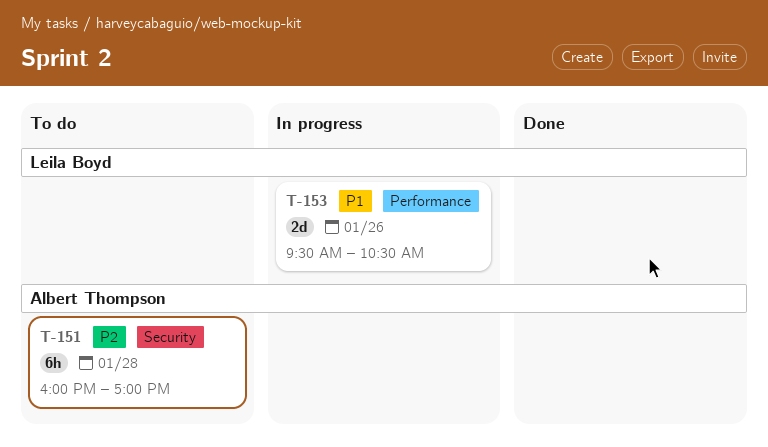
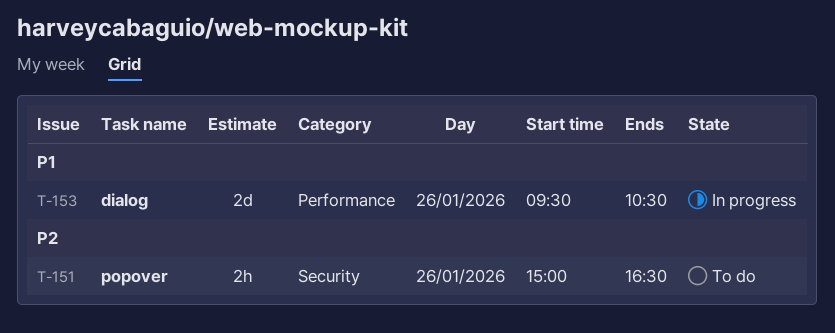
T-151, estimate: 6h -> 2h
T-151, day: Jan 28 -> Jan 26
T-151, begins: 16:00 -> 15:00
T-151, ends: 17:00 -> 16:30

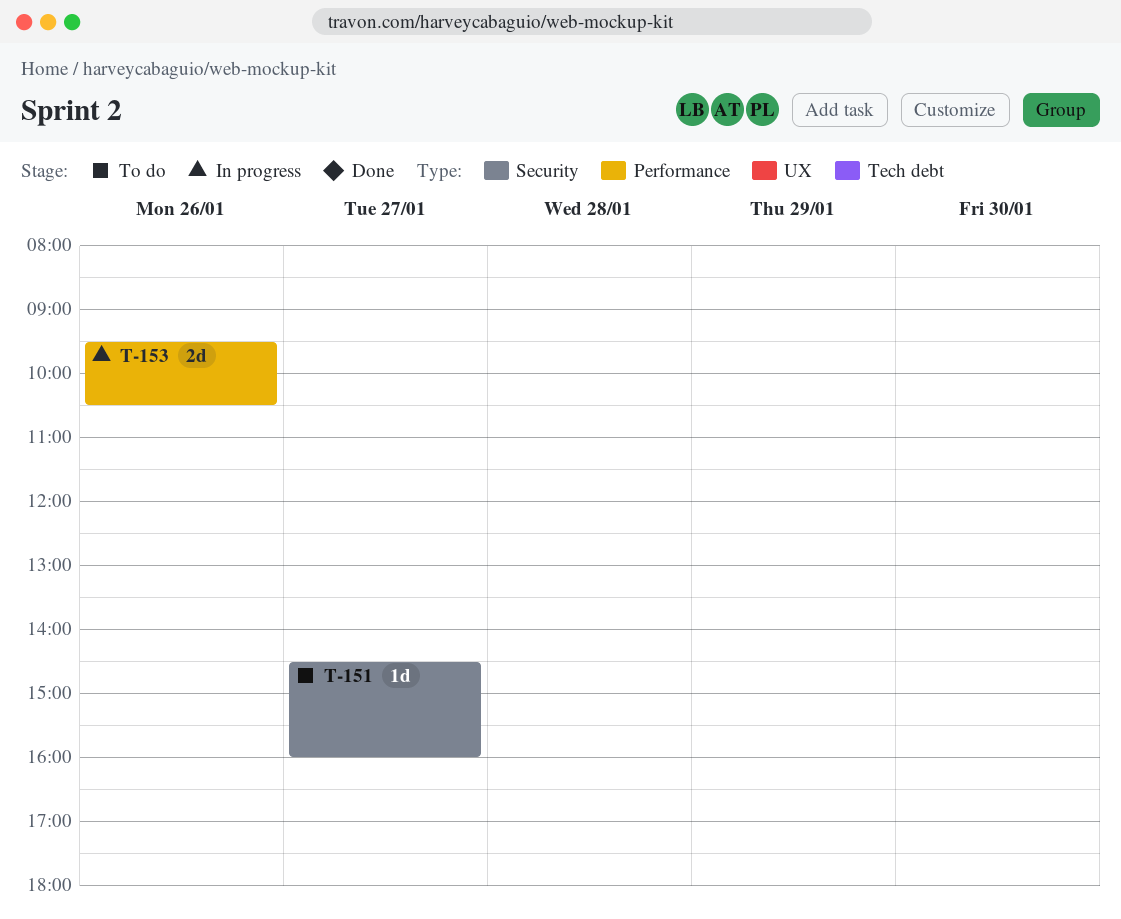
T-151, estimate: 2h -> 1d
T-151, day: Jan 26 -> Jan 27
T-151, begins: 15:00 -> 14:30
T-151, ends: 16:30 -> 16:00

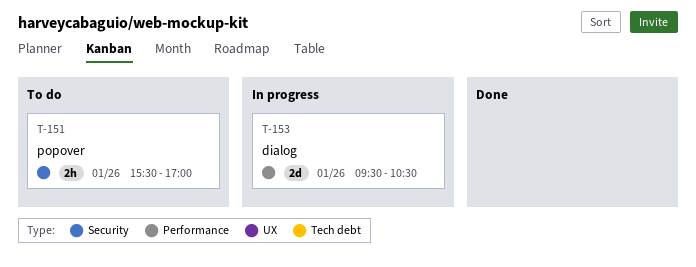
T-151, estimate: 1d -> 2h
T-151, day: Jan 27 -> Jan 26
T-151, begins: 14:30 -> 15:30
T-151, ends: 16:00 -> 17:00

